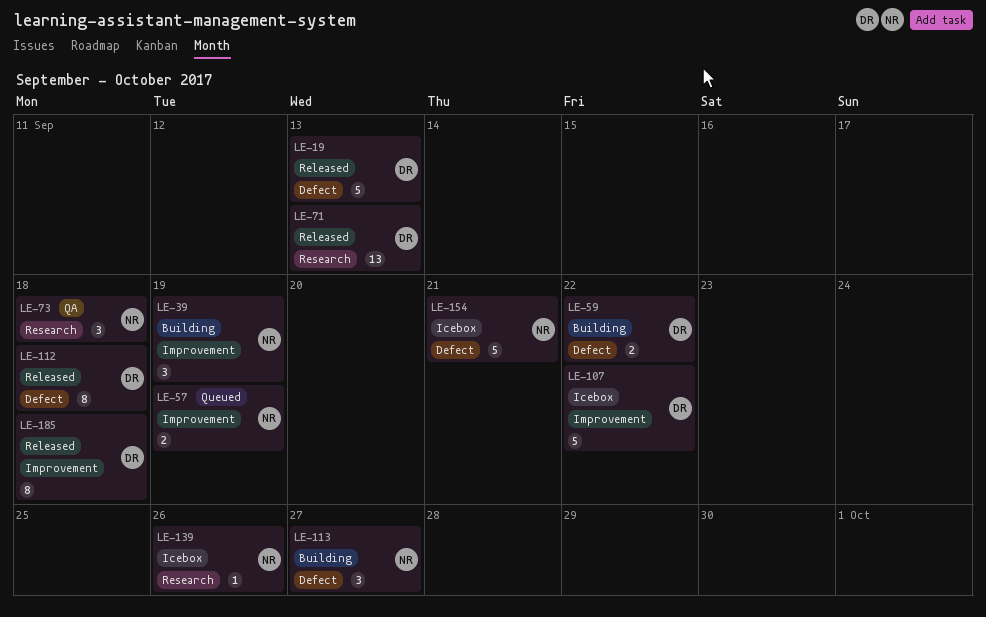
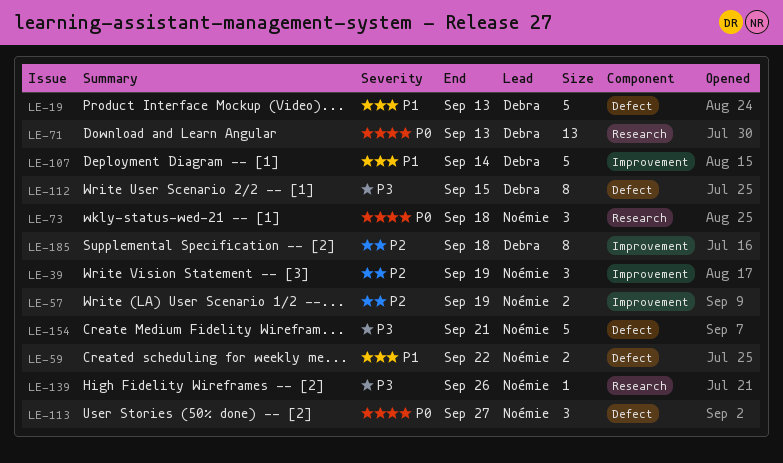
LE-59, owner: Debra -> Noémie
LE-107, due: Sep 22 -> Sep 14
LE-112, due: Sep 18 -> Sep 15

